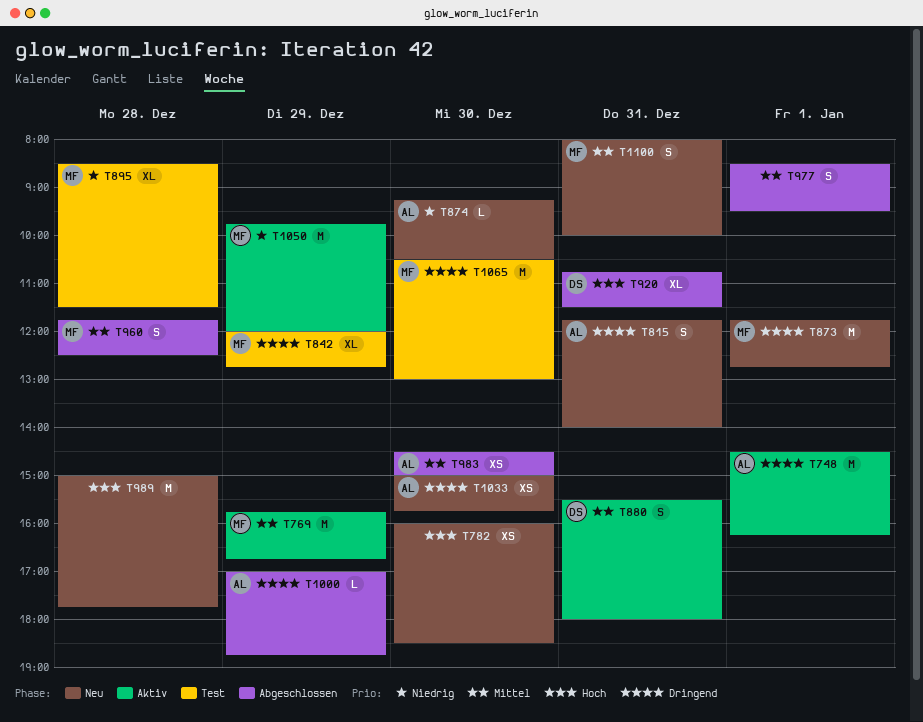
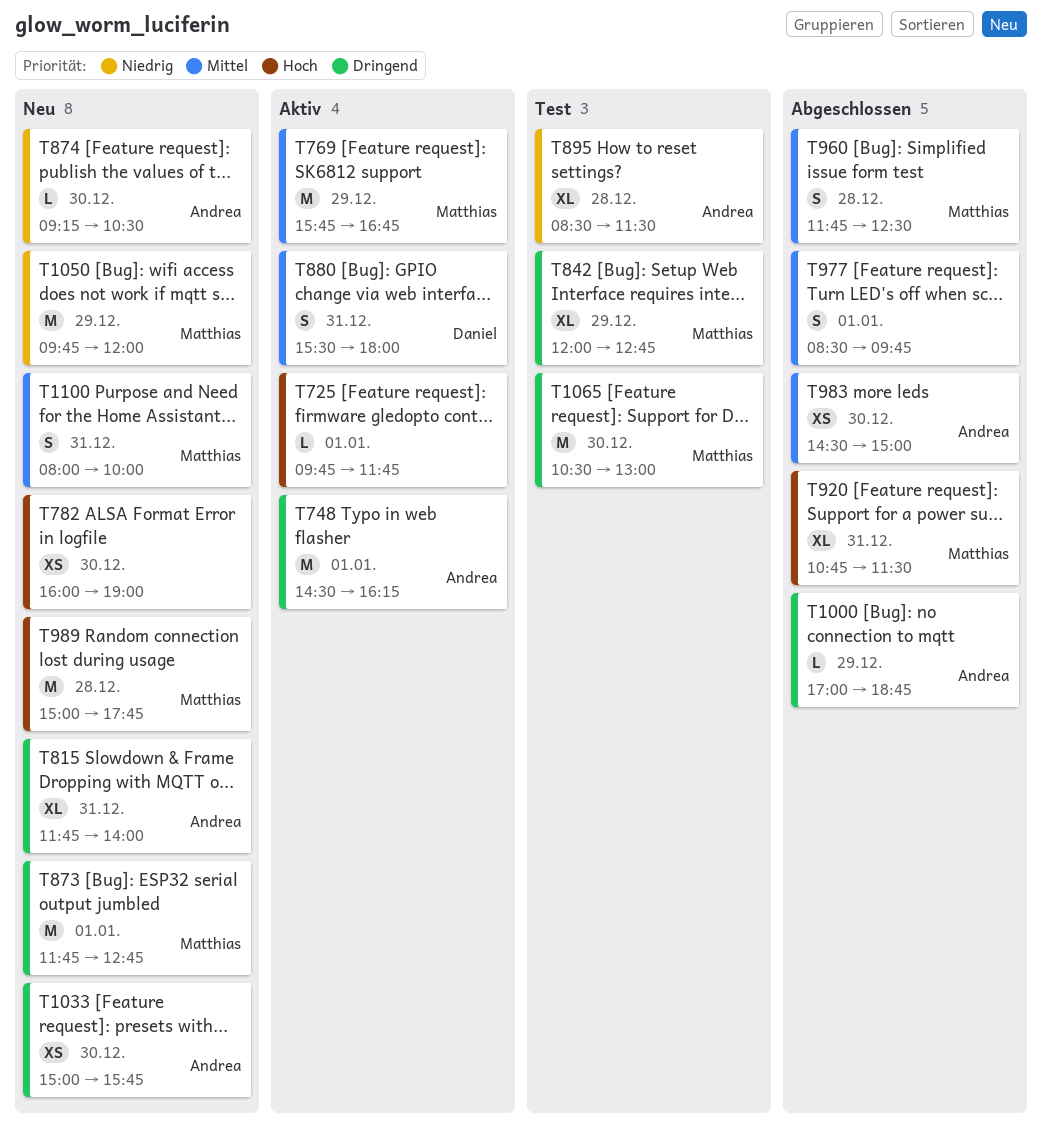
T725: none -> present
T782, ends: 18:30 -> 19:00
T815, estimate: S -> XL
T895, owner: Matthias -> Andrea
T920, owner: Daniel -> Matthias
T977, ends: 09:30 -> 09:45
T989, owner: none -> Matthias
T1050, status: Aktiv -> Neu

